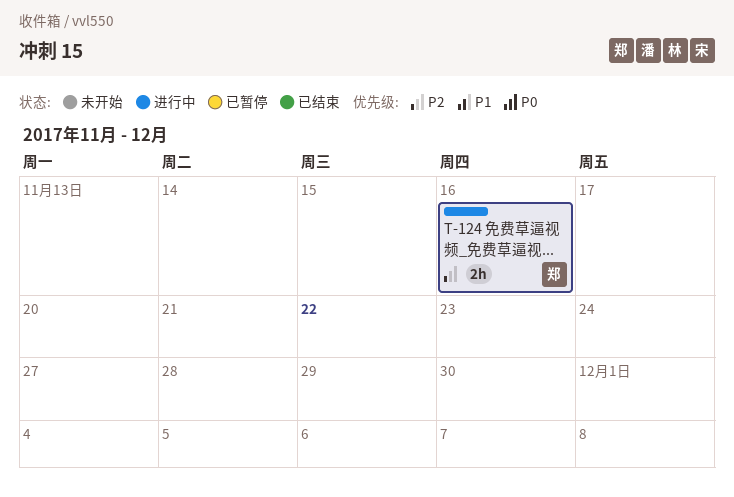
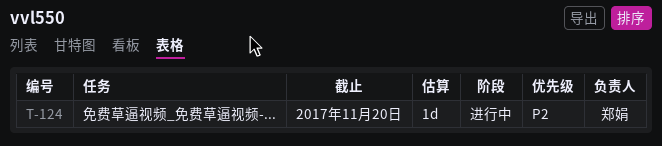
T-124, estimate: 2h -> 1d
T-124, due: Nov 16 -> Nov 20

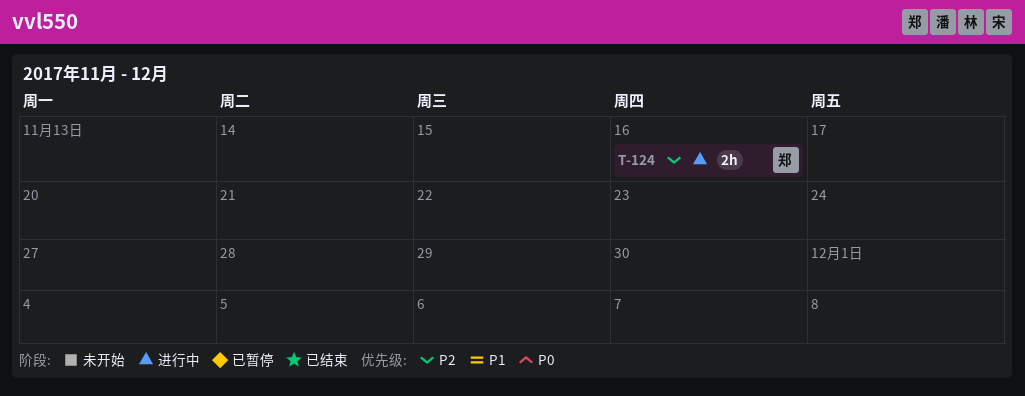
T-124, estimate: 1d -> 2h
T-124, due: Nov 20 -> Nov 16

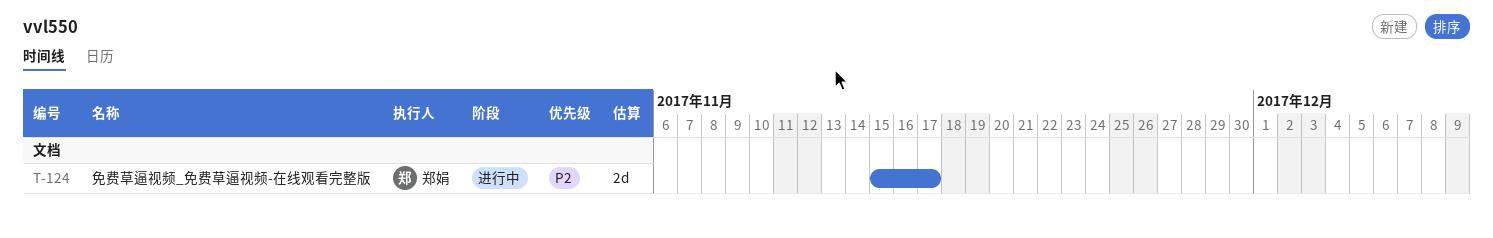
T-124, estimate: 2h -> 2d
T-124, due: Nov 16 -> Nov 17

